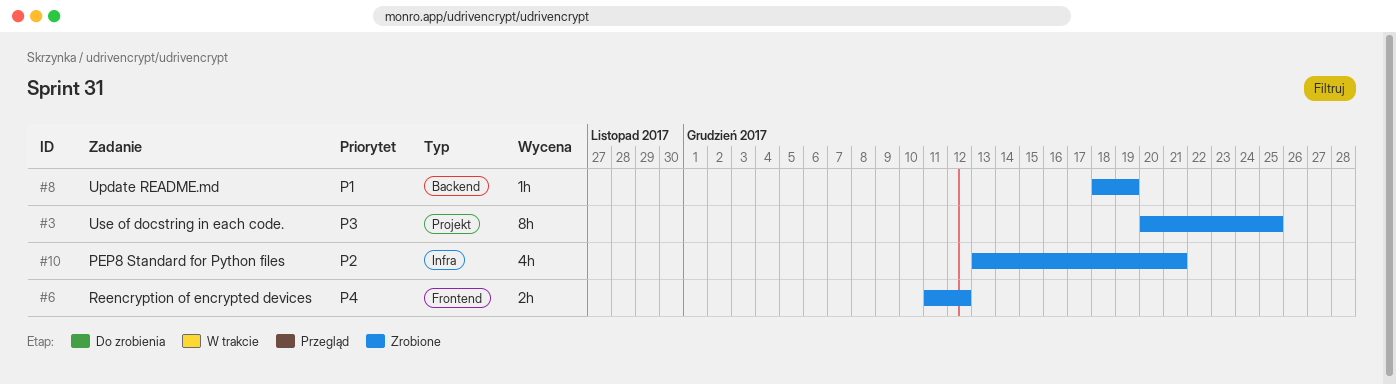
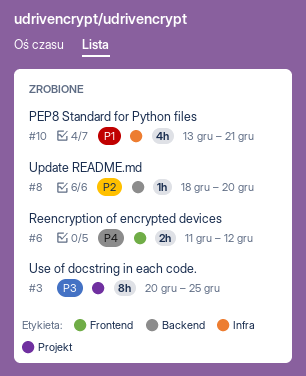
#8, priority: P1 -> P2
#8, due: Dec 19 -> Dec 20
#10, priority: P2 -> P1

